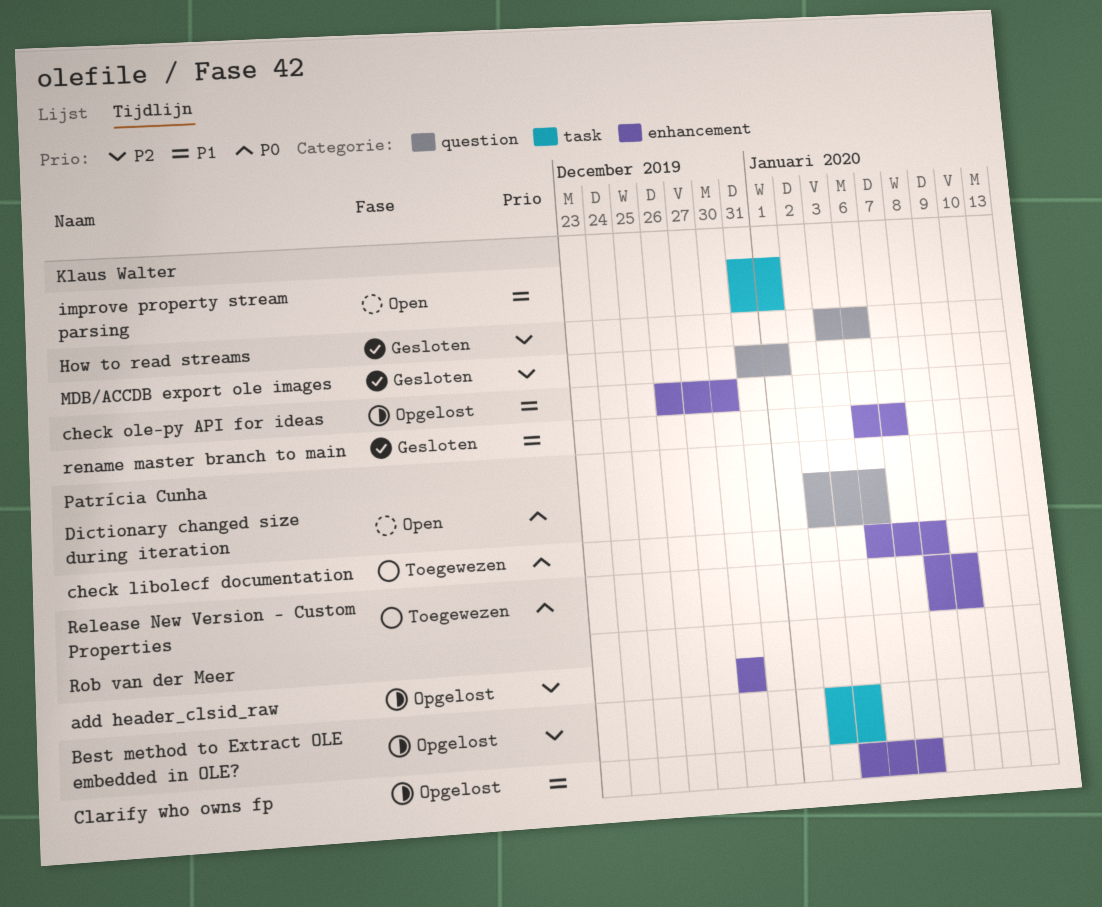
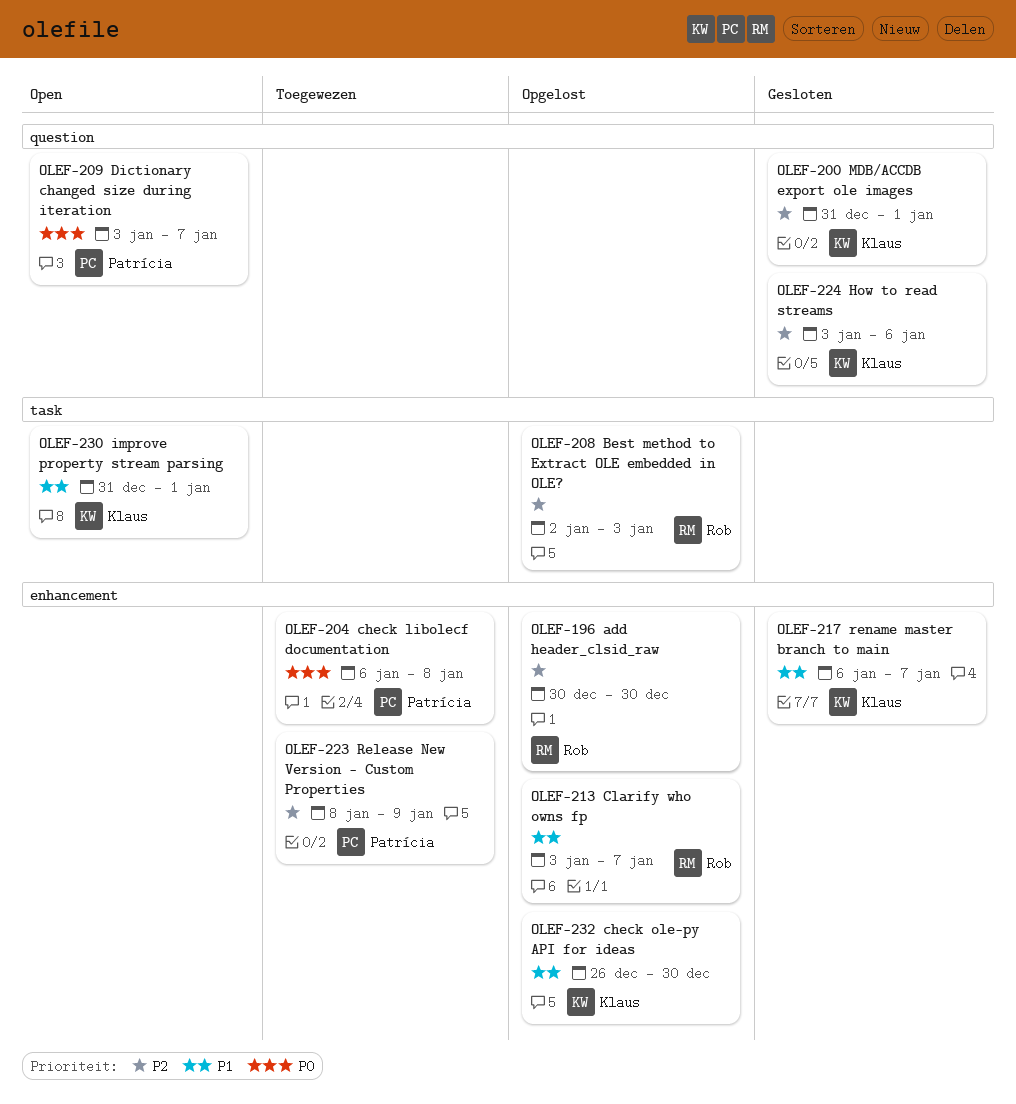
Dictionary changed size during iteration, start: Jan 2 -> Jan 3
Dictionary changed size during iteration, due: Jan 6 -> Jan 7
Release New Version - Custom Properties, priority: P0 -> P2

